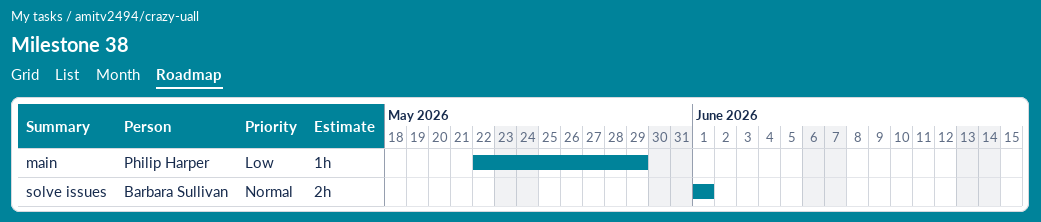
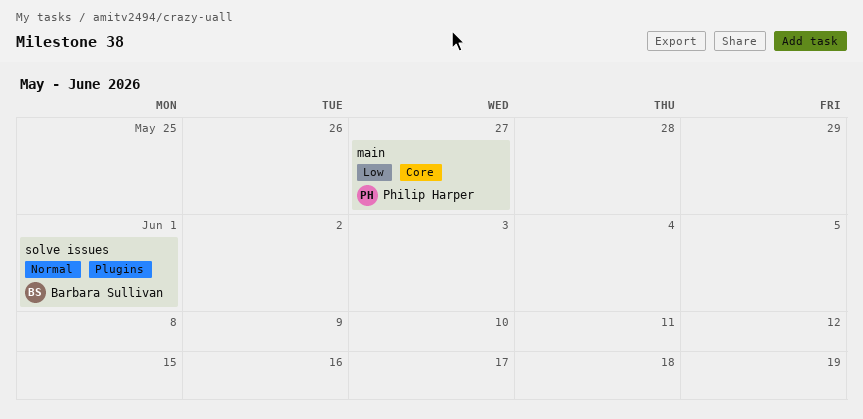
main, due: May 29 -> May 27

